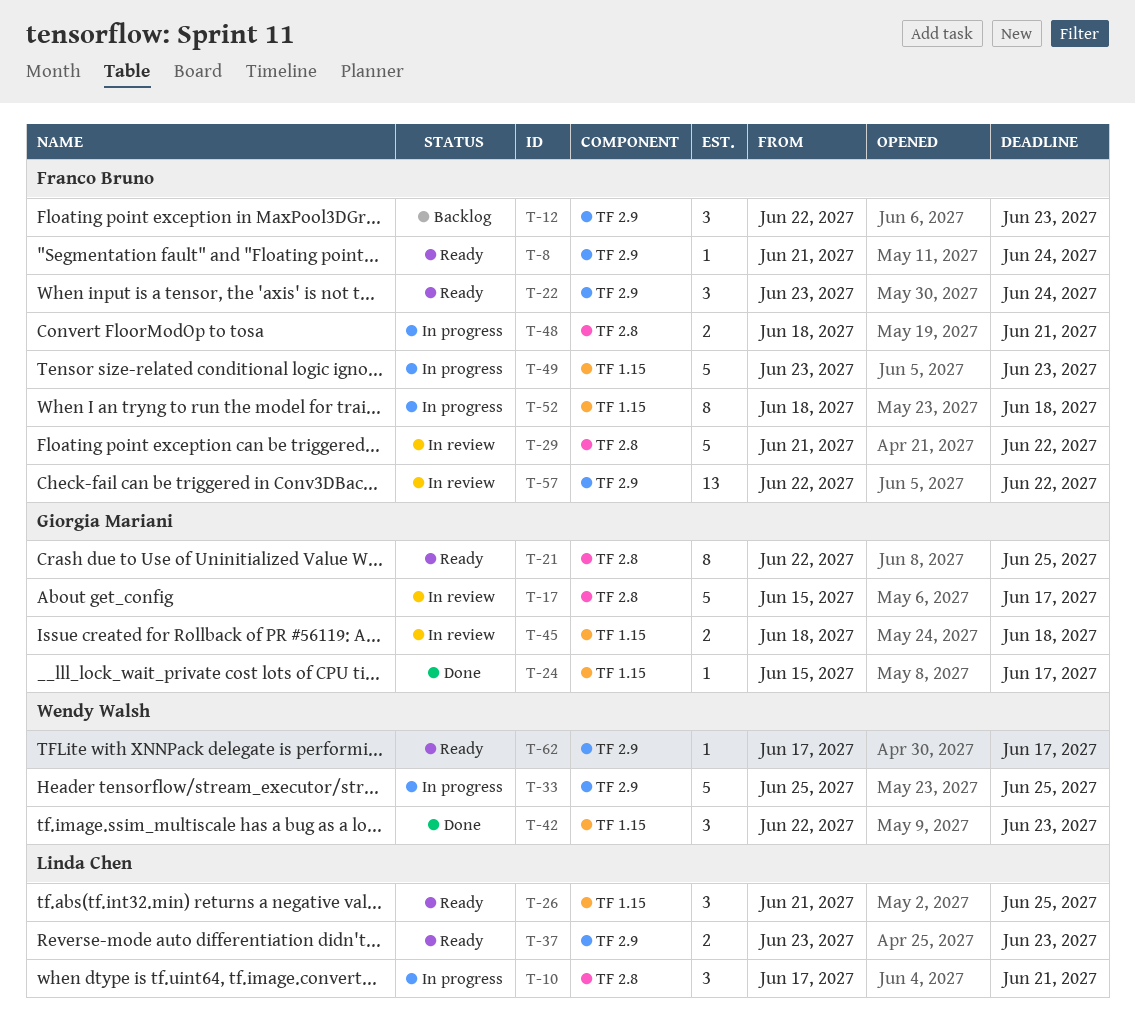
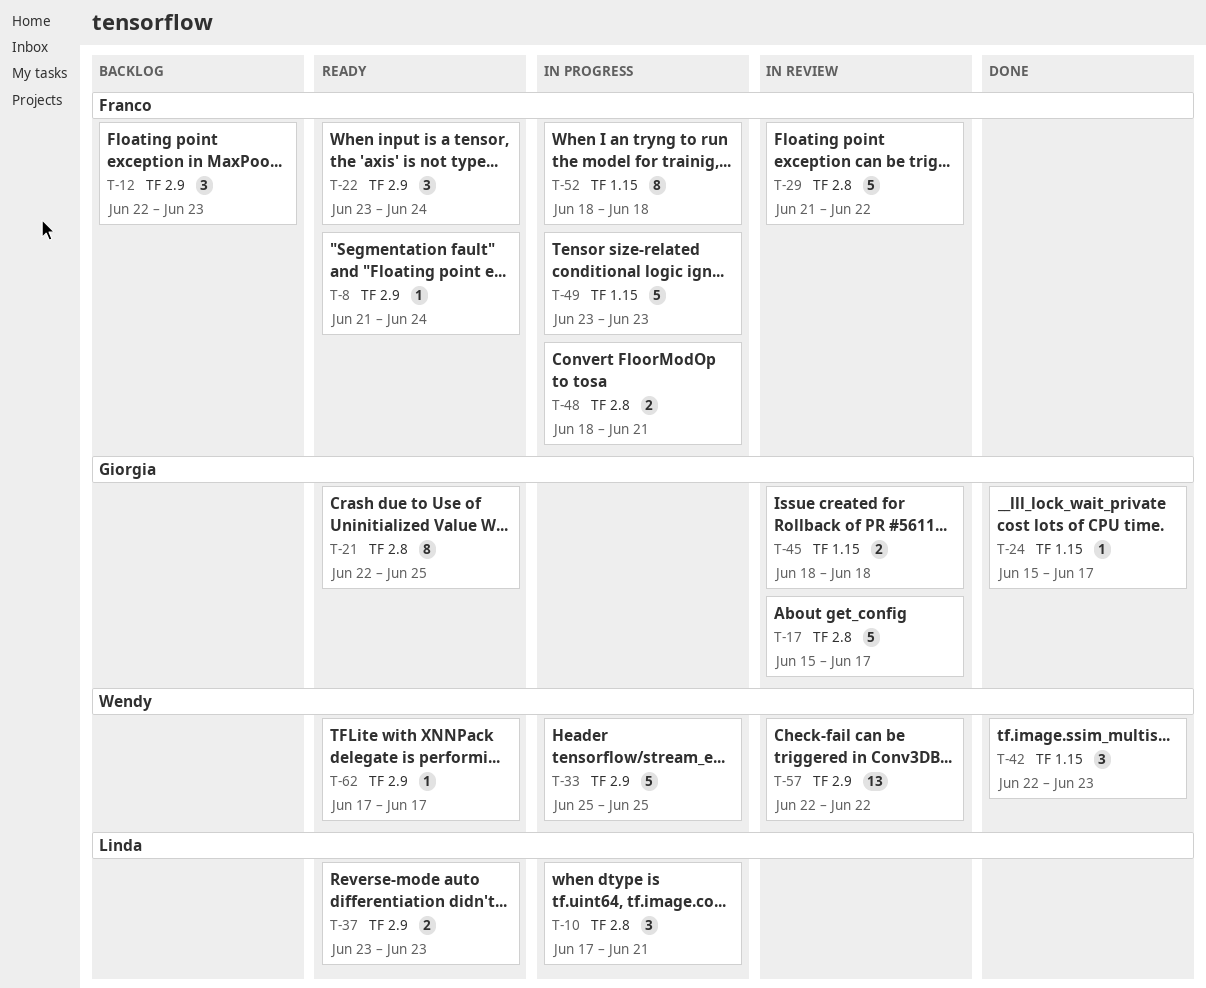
T-26: present -> none
T-57, owner: Franco Bruno -> Wendy Walsh

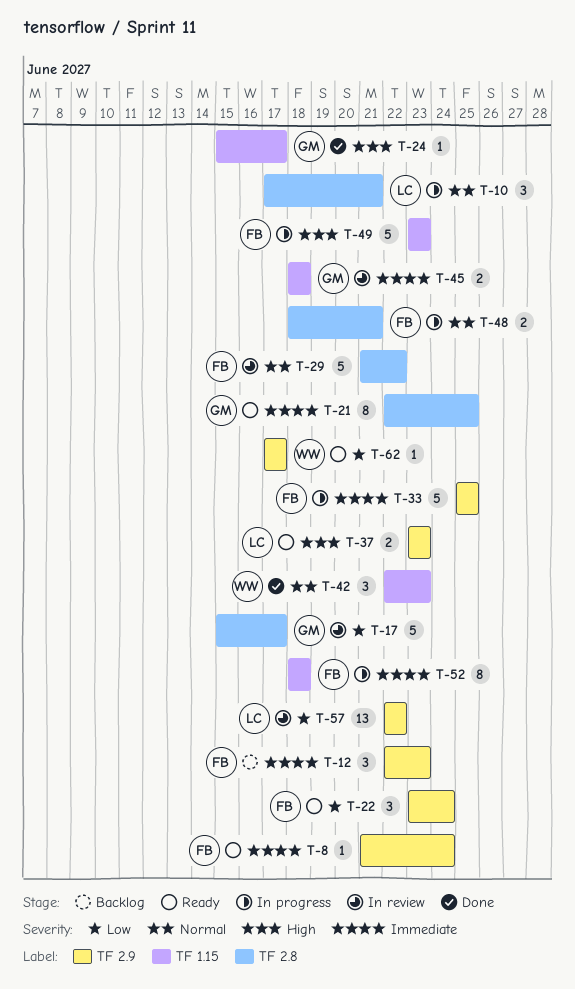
T-33, owner: Wendy -> Franco
T-57, owner: Wendy -> Linda

